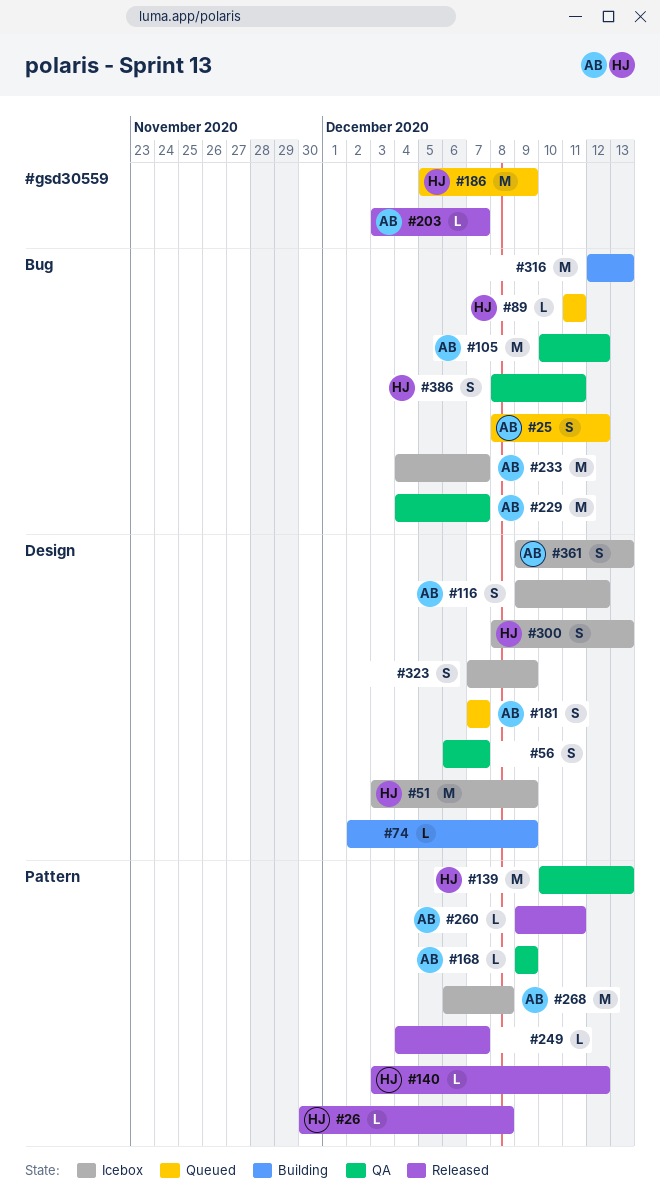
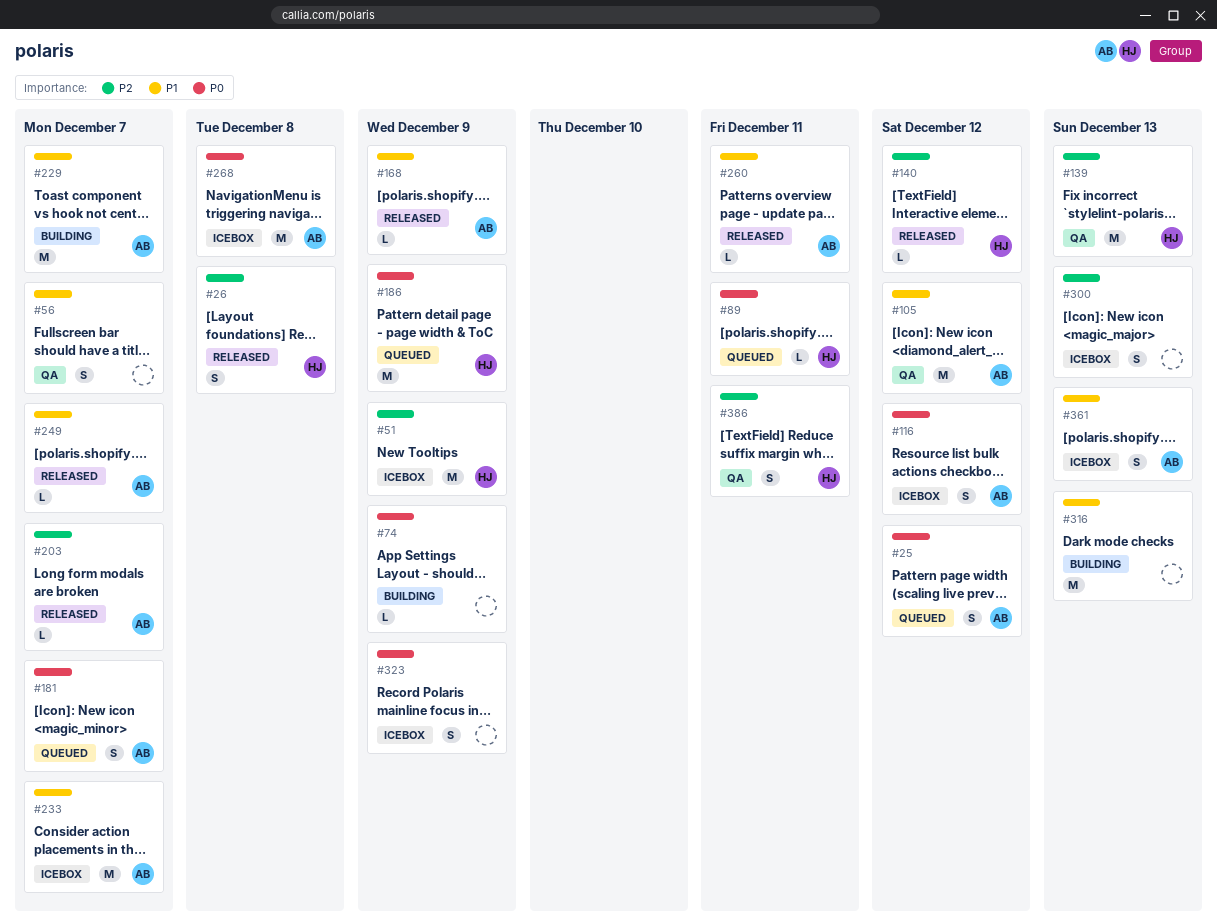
#26, estimate: L -> S
#168, status: QA -> Released
#229, status: QA -> Building
#249, owner: none -> AB
#300, owner: HJ -> none

